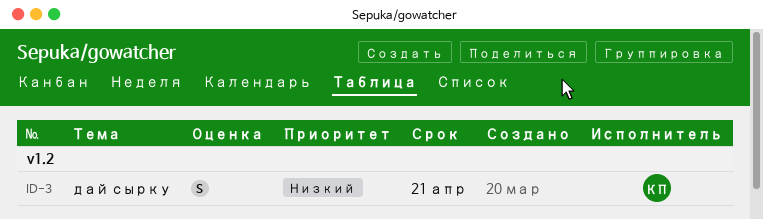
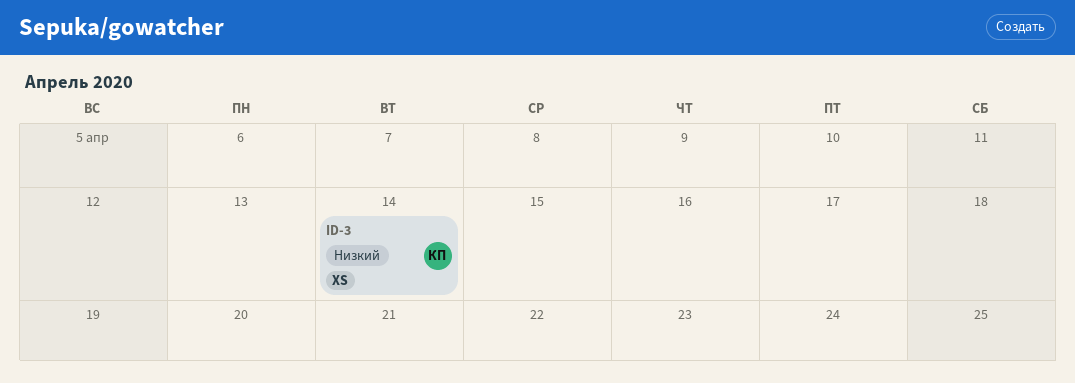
ID-3, estimate: S -> XS
ID-3, due: Apr 21 -> Apr 14

